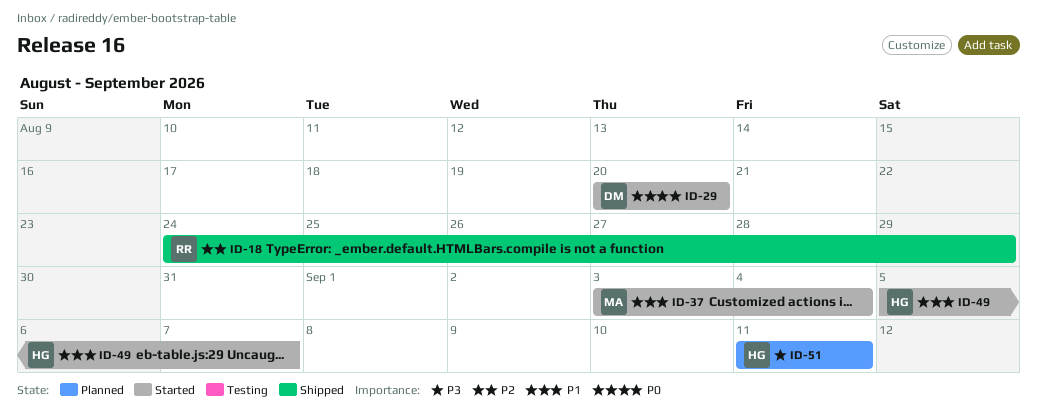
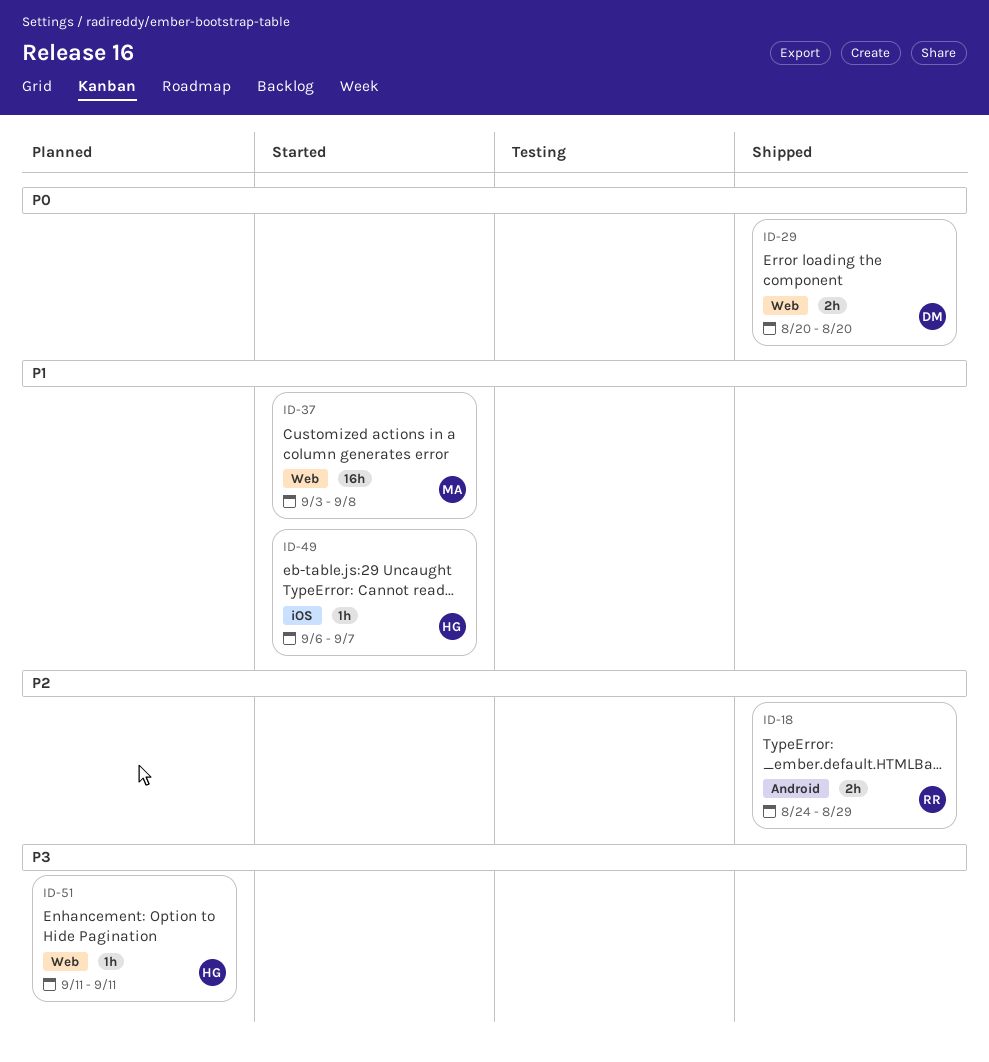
ID-29, status: Started -> Shipped
ID-37, due: Sep 4 -> Sep 8
ID-49, start: Sep 5 -> Sep 6

